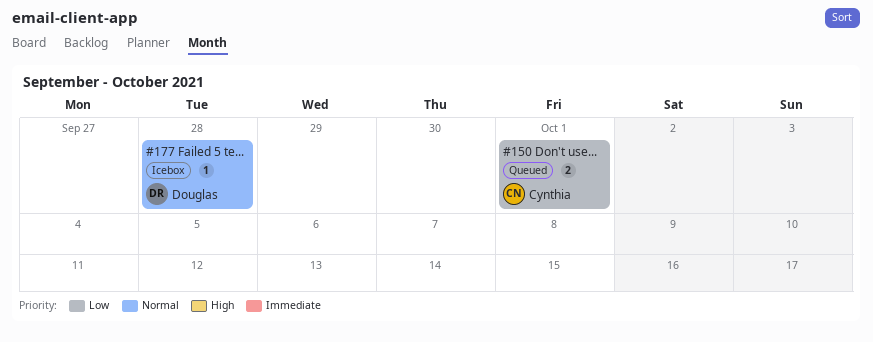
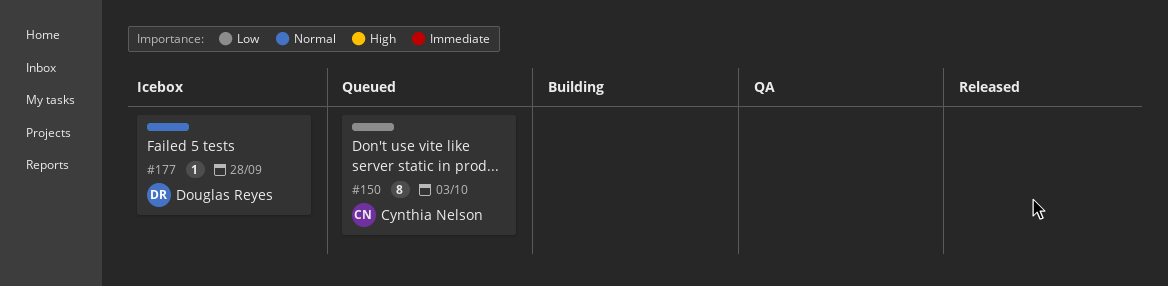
#150, estimate: 2 -> 8
#150, due: Oct 1 -> Oct 3

